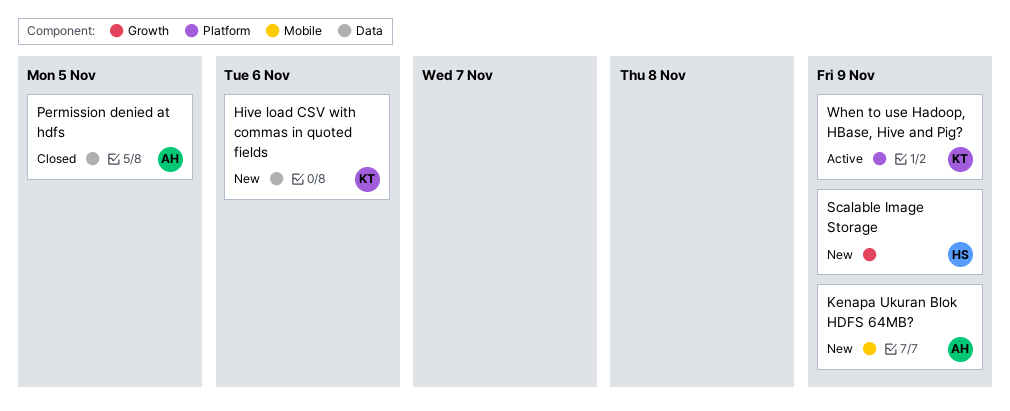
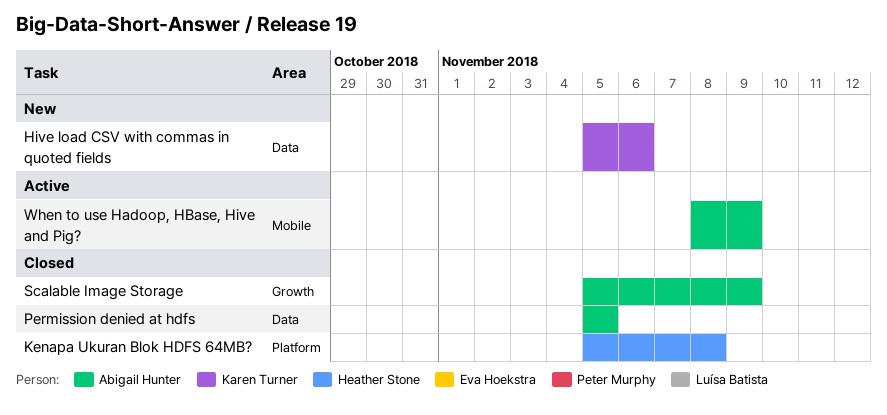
Kenapa Ukuran Blok HDFS 64MB?, status: New -> Closed
Kenapa Ukuran Blok HDFS 64MB?, owner: Abigail Hunter -> Heather Stone
Kenapa Ukuran Blok HDFS 64MB?, label: Mobile -> Platform
Kenapa Ukuran Blok HDFS 64MB?, due: Nov 9 -> Nov 8
Scalable Image Storage, status: New -> Closed
Scalable Image Storage, owner: Heather Stone -> Abigail Hunter
When to use Hadoop, HBase, Hive and Pig?, owner: Karen Turner -> Abigail Hunter
When to use Hadoop, HBase, Hive and Pig?, label: Platform -> Mobile

